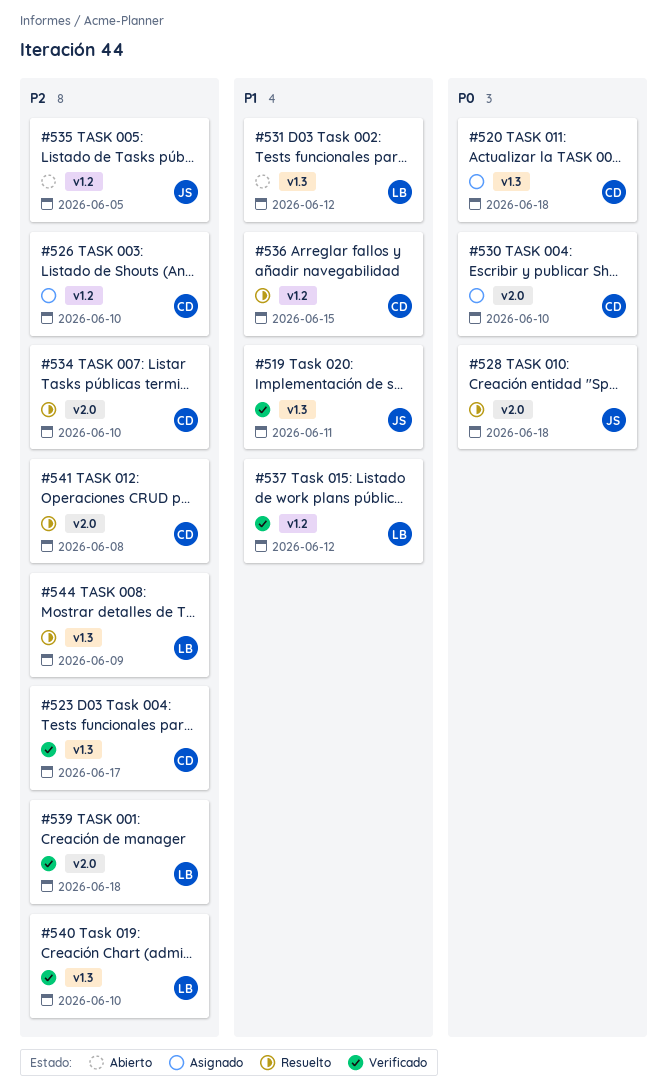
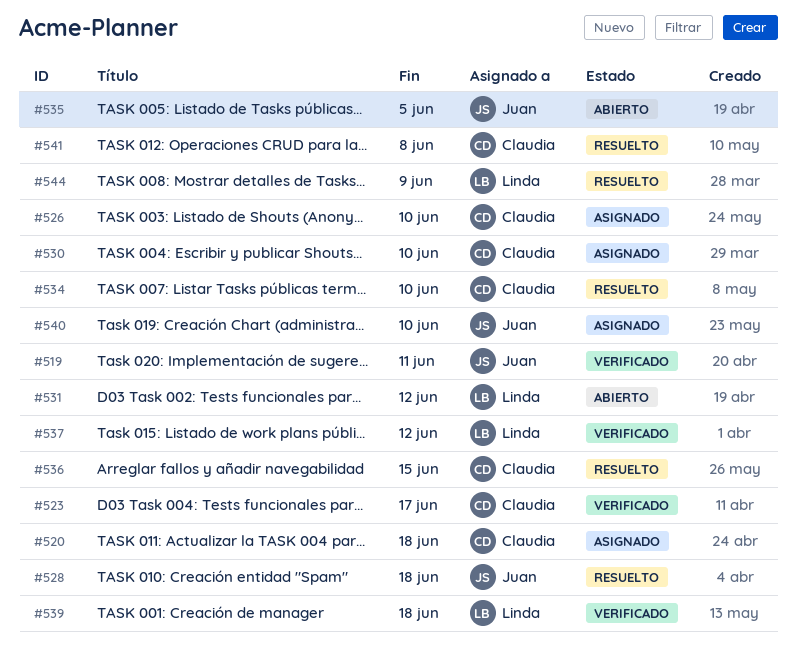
#540, status: Verificado -> Asignado
#540, owner: Linda -> Juan

